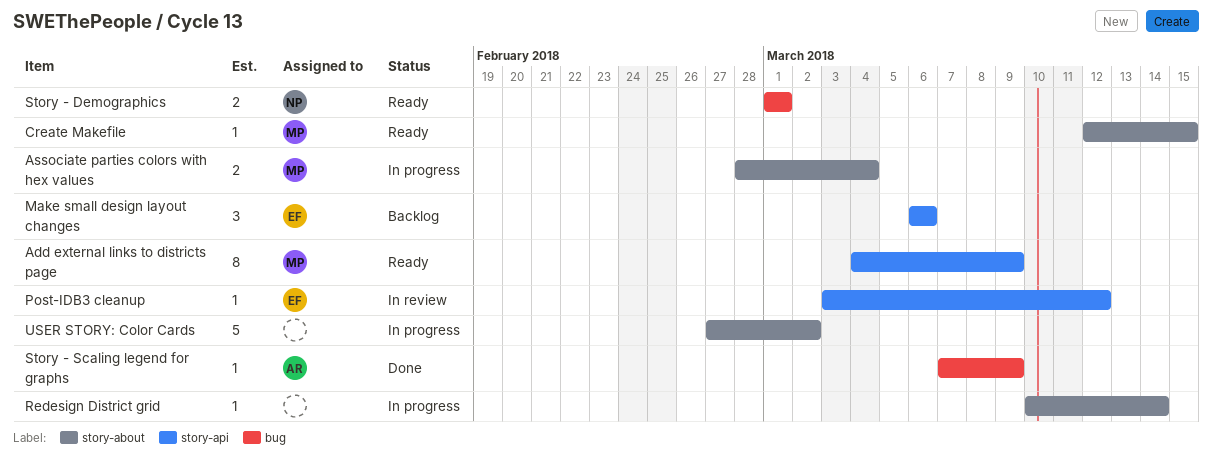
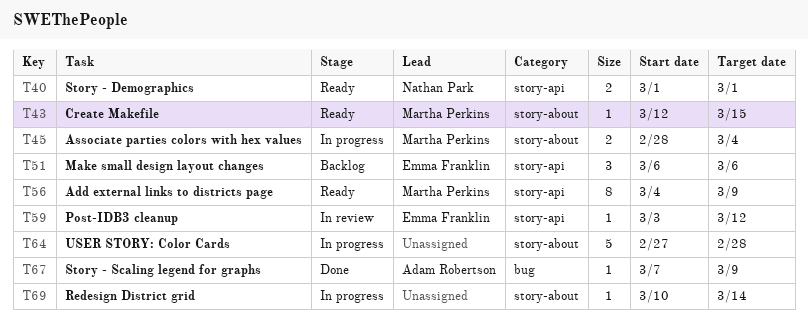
Story - Demographics, label: bug -> story-api
USER STORY: Color Cards, due: Mar 2 -> Feb 28

